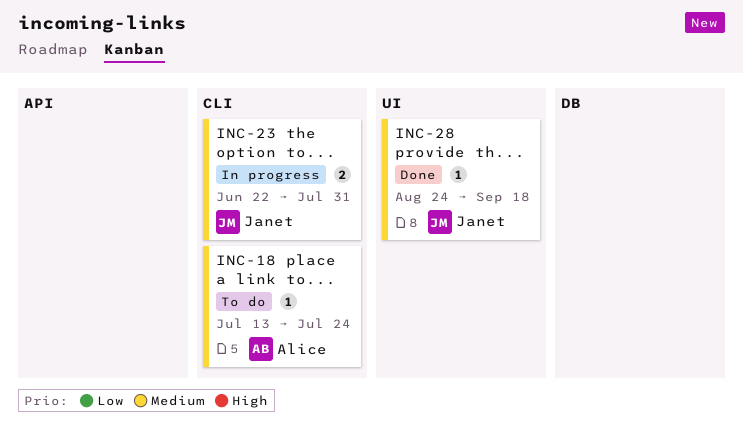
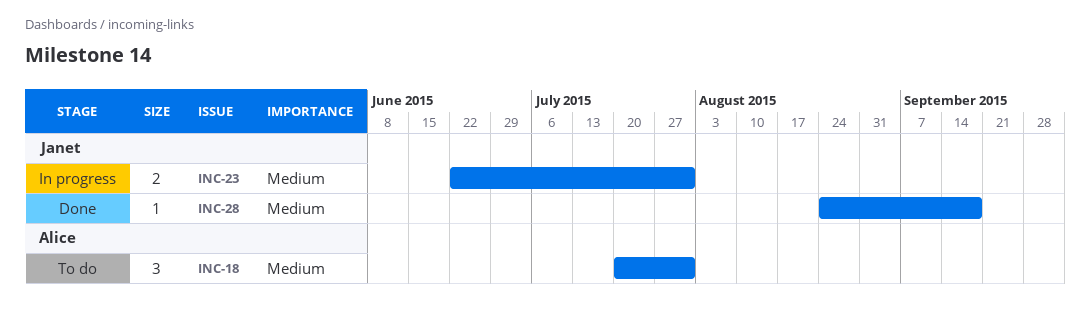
INC-18, estimate: 1 -> 3
INC-18, start: Jul 13 -> Jul 20
INC-18, due: Jul 24 -> Jul 31

